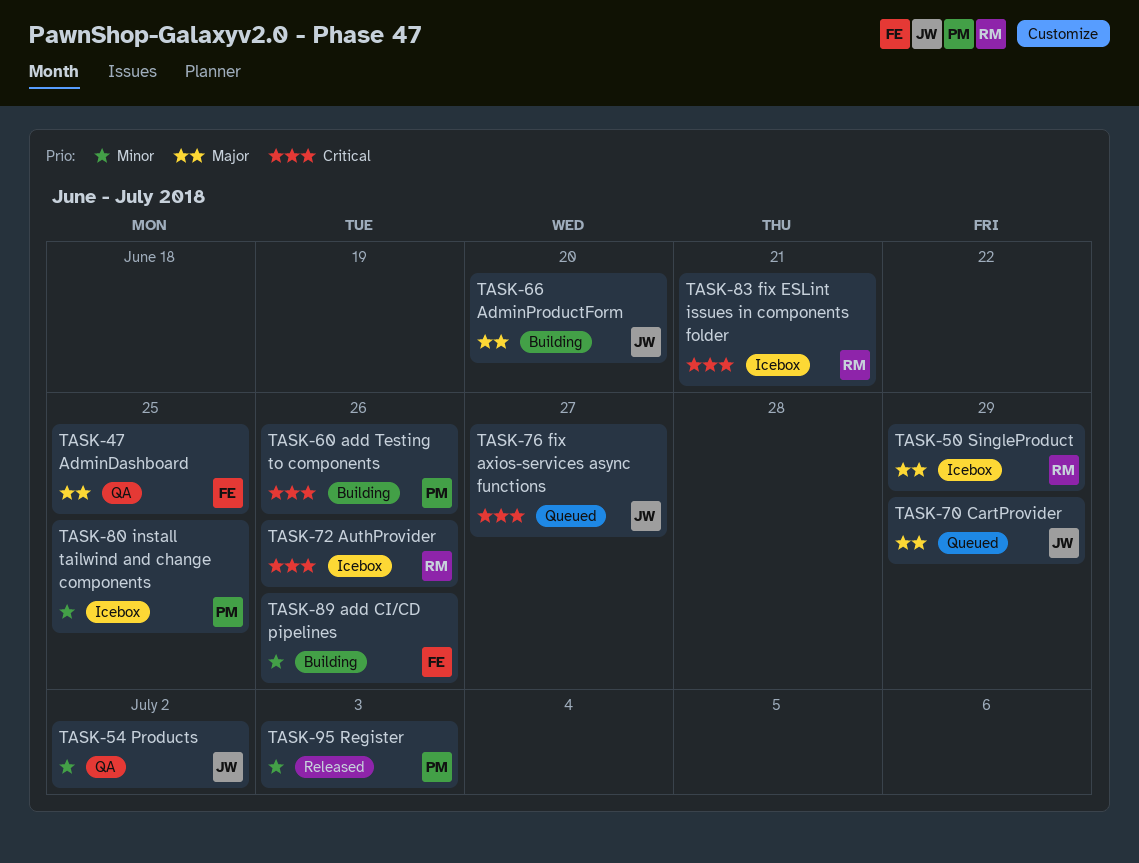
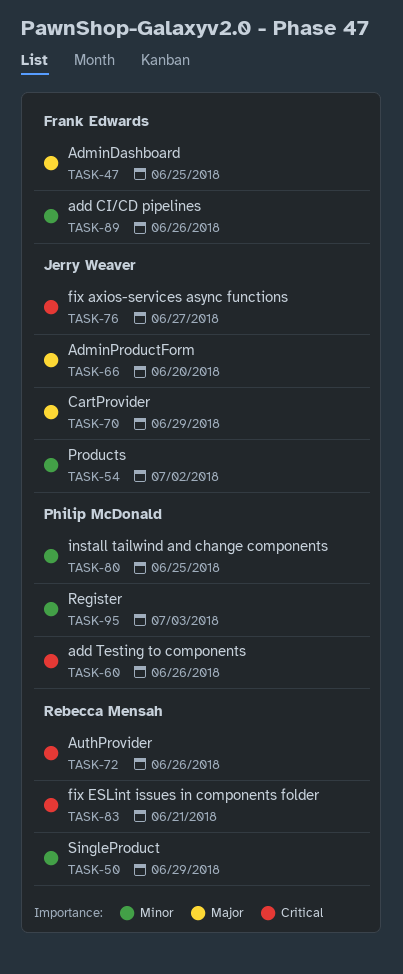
TASK-50, priority: Major -> Minor

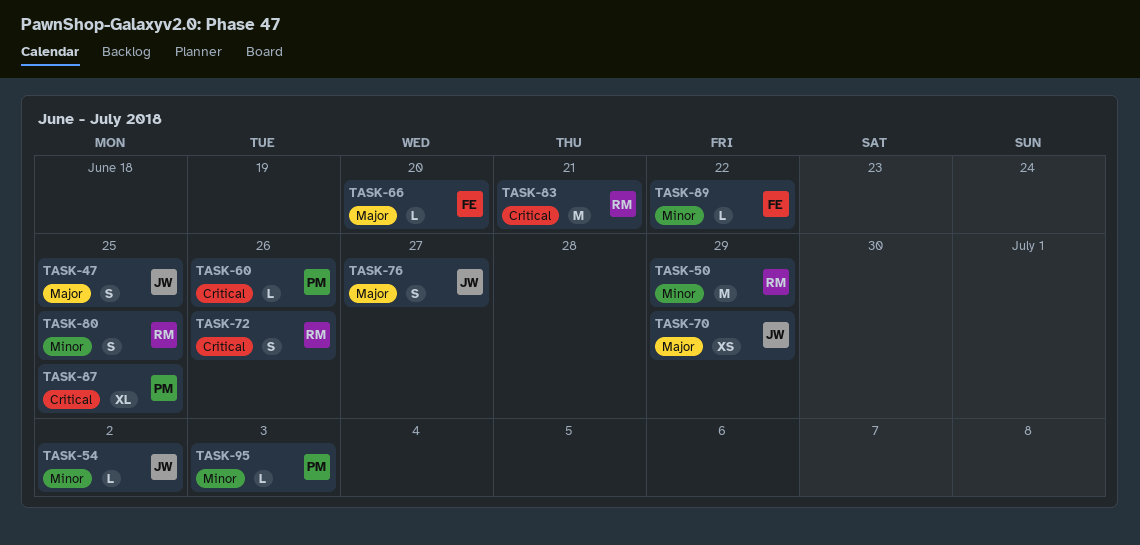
TASK-47, owner: Frank Edwards -> Jerry Weaver
TASK-66, owner: Jerry Weaver -> Frank Edwards
TASK-76, priority: Critical -> Major
TASK-80, owner: Philip McDonald -> Rebecca Mensah
TASK-87: none -> present
TASK-89, due: Jun 26 -> Jun 22

